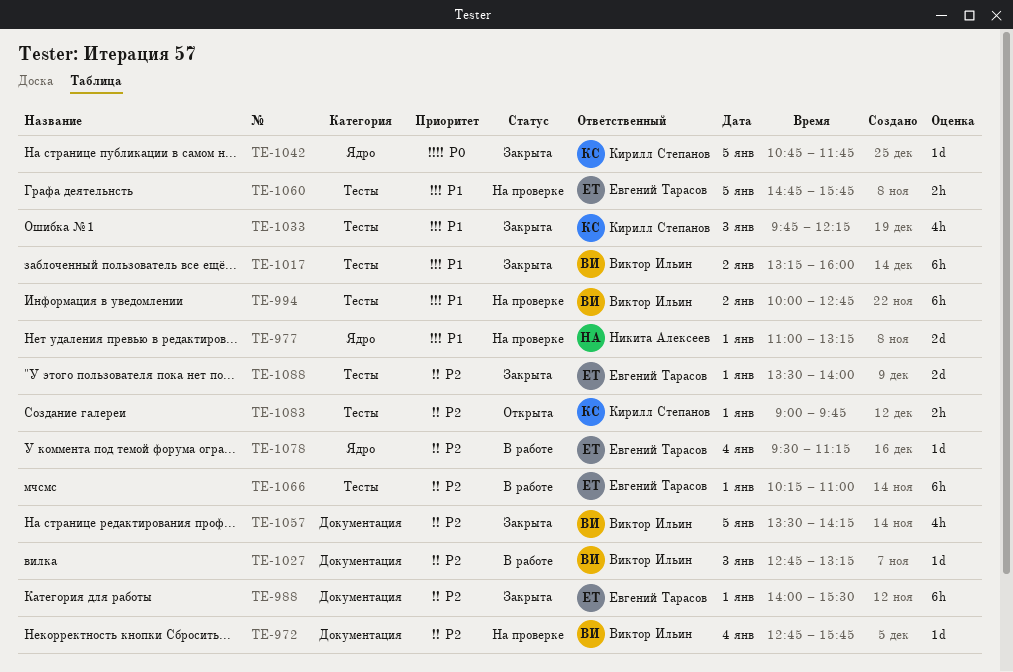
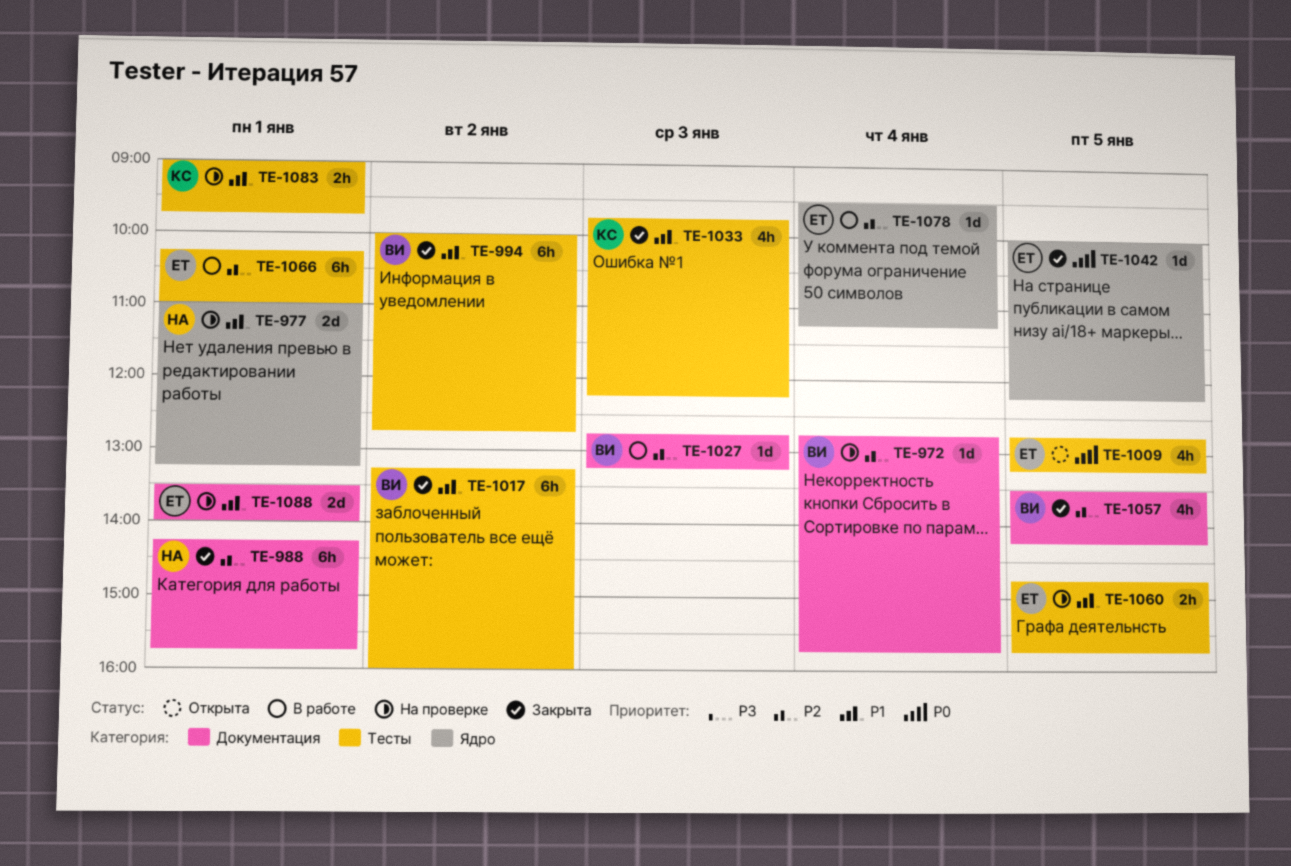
TE-988, owner: Евгений Тарасов -> Никита Алексеев
TE-988, begins: 14:00 -> 14:15
TE-988, ends: 15:30 -> 15:45
TE-994, status: На проверке -> Закрыта
TE-1009: none -> present
TE-1042, owner: Кирилл Степанов -> Евгений Тарасов
TE-1042, begins: 10:45 -> 10:00
TE-1042, ends: 11:45 -> 12:15
TE-1083, status: Открыта -> На проверке
TE-1083, priority: P2 -> P1
TE-1088, status: Закрыта -> На проверке
TE-1088, priority: P2 -> P1
TE-1088, label: Тесты -> Документация

